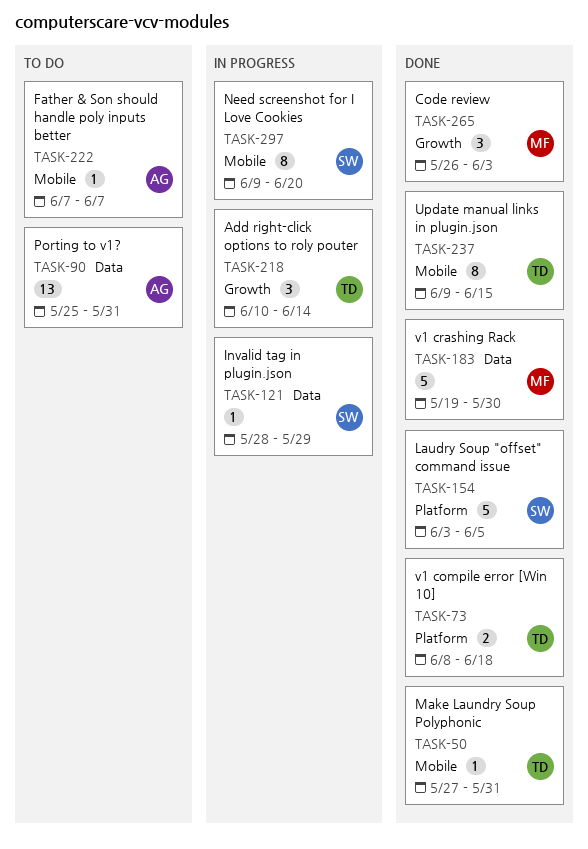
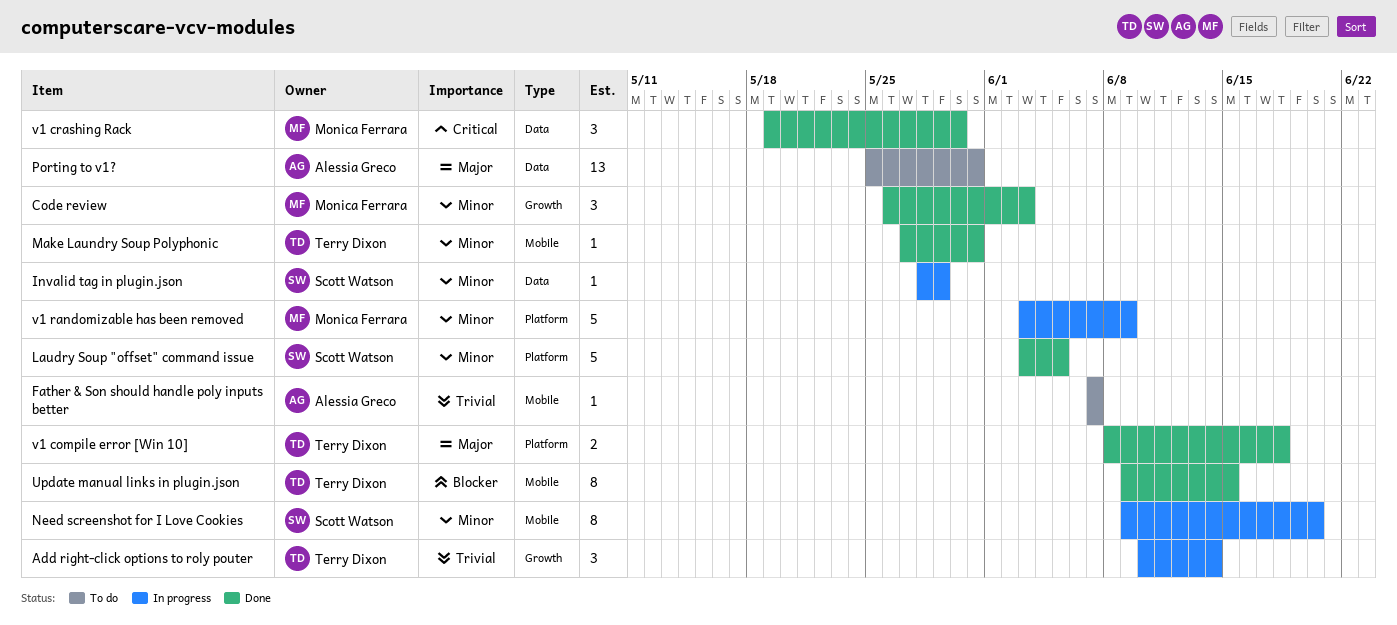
v1 crashing Rack, estimate: 5 -> 3
v1 randomizable has been removed: none -> present

